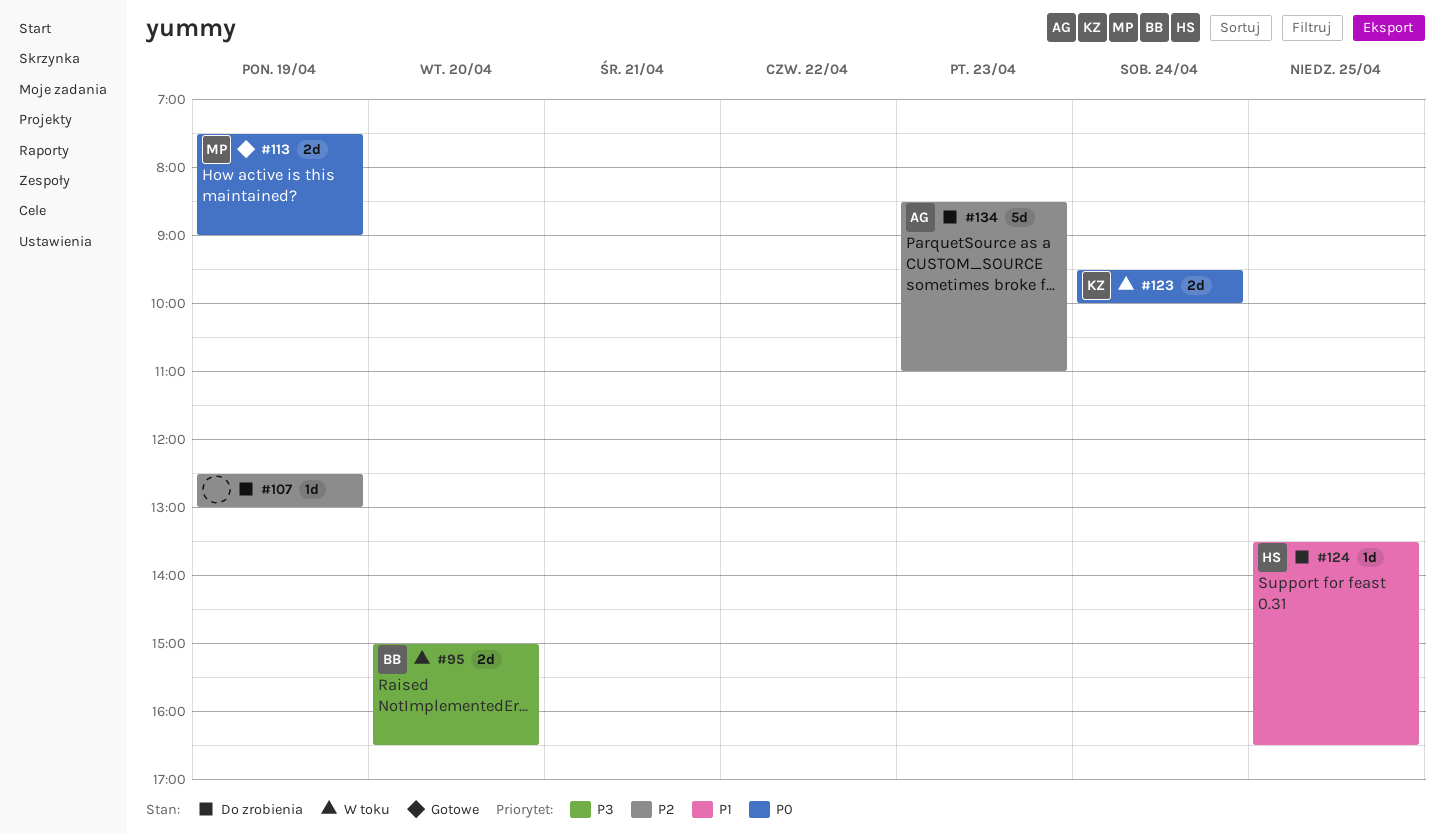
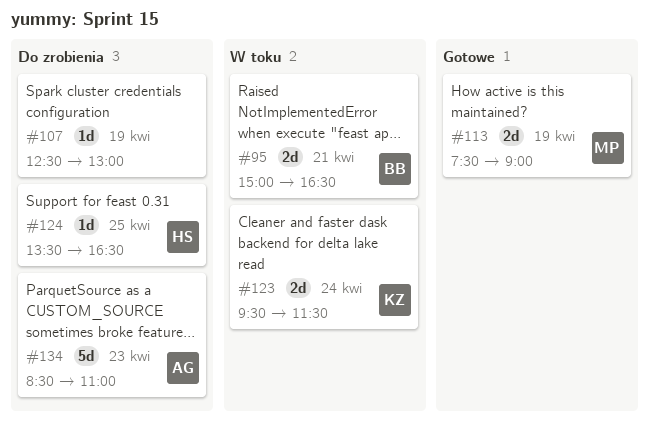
#95, day: Apr 20 -> Apr 21
#123, ends: 10:00 -> 11:30

